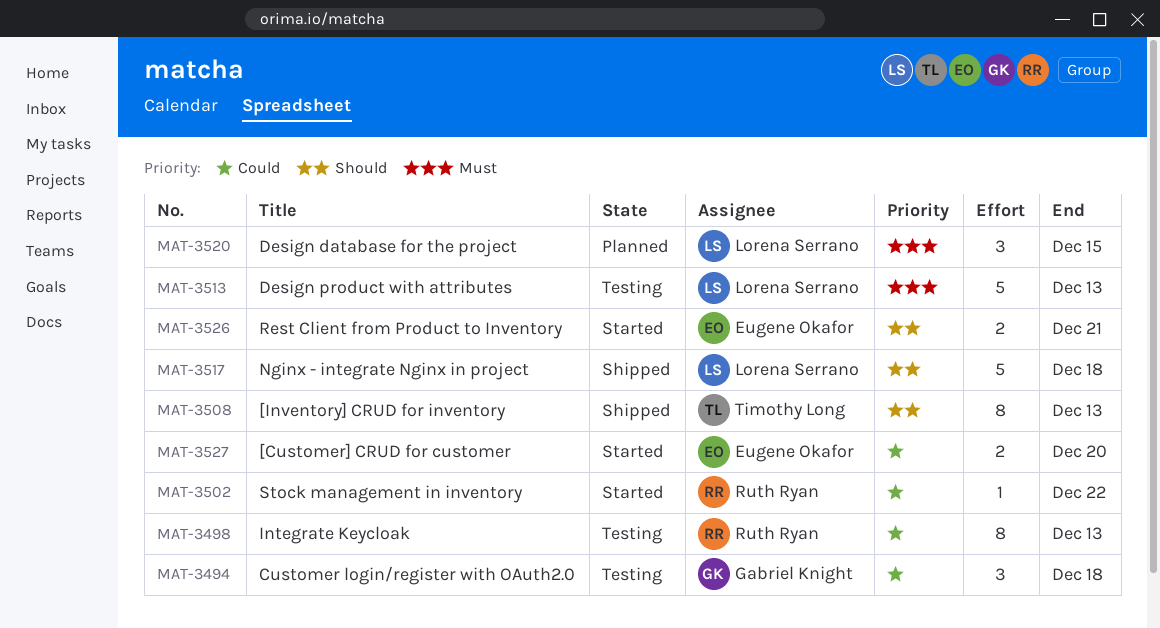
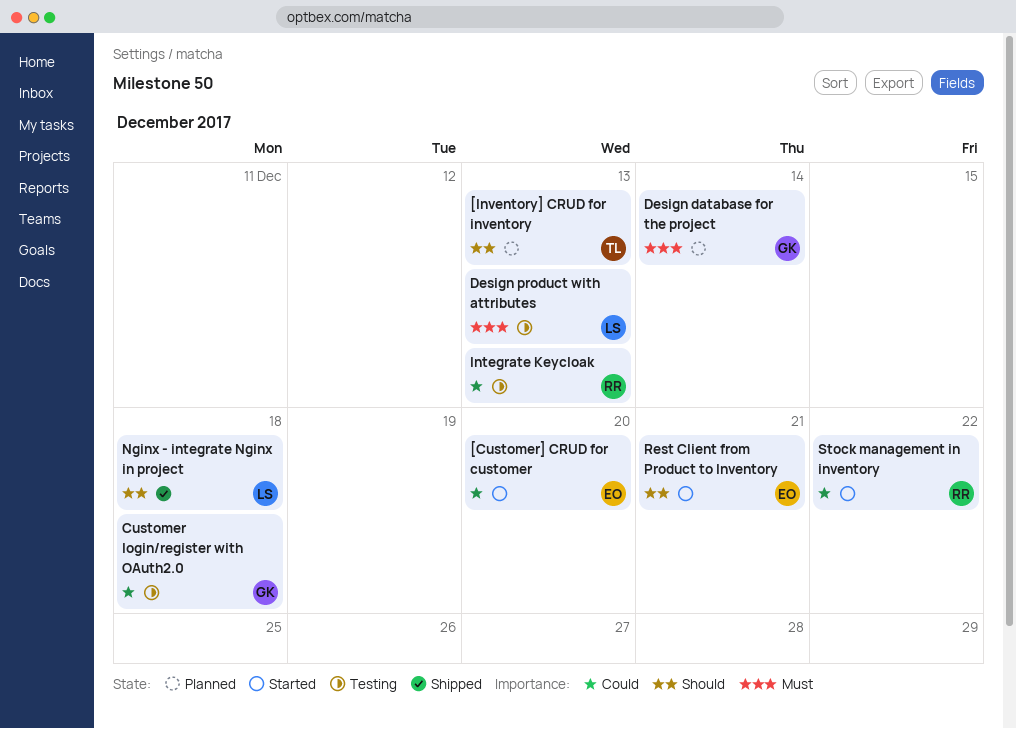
[Inventory] CRUD for inventory, status: Shipped -> Planned
Design database for the project, owner: Lorena Serrano -> Gabriel Knight
Design database for the project, due: Dec 15 -> Dec 14

